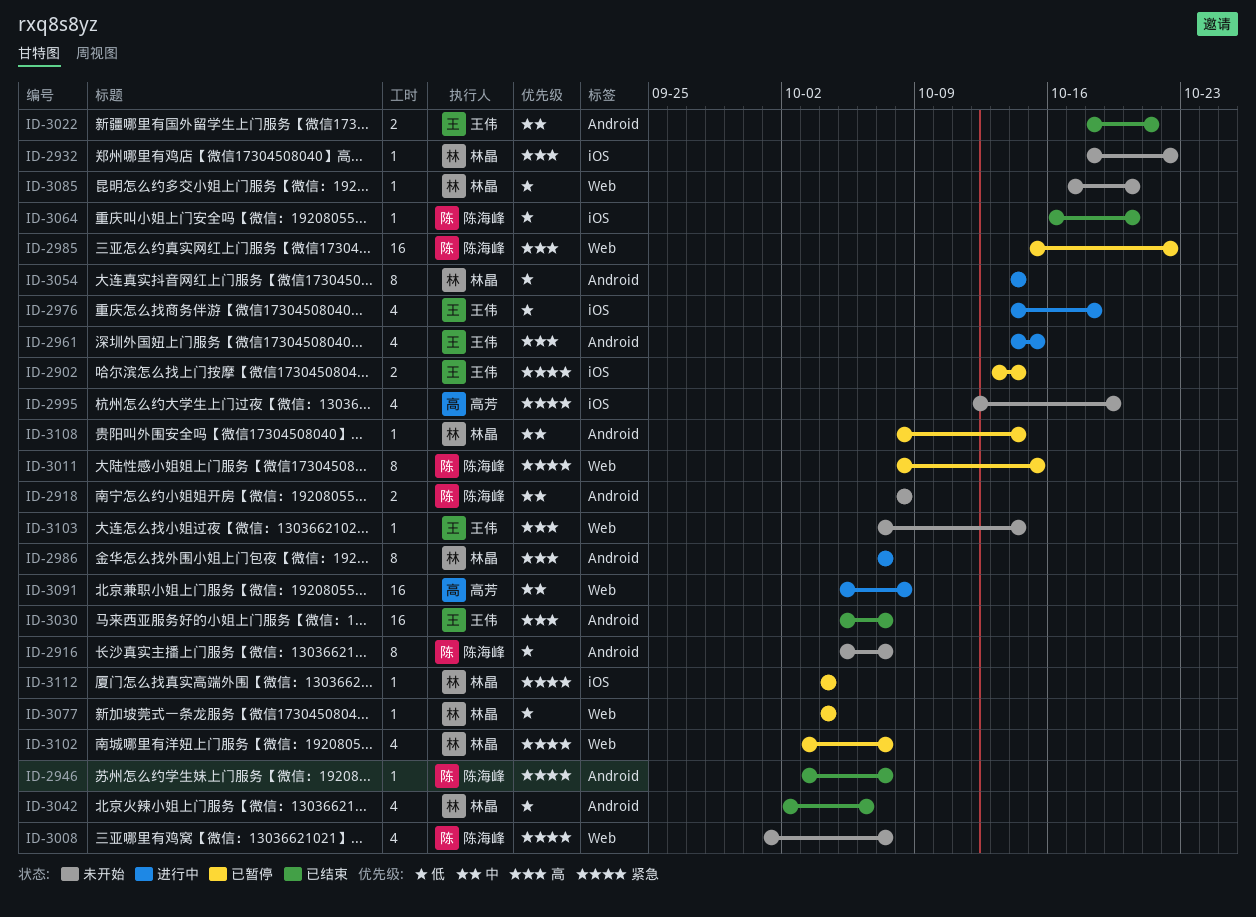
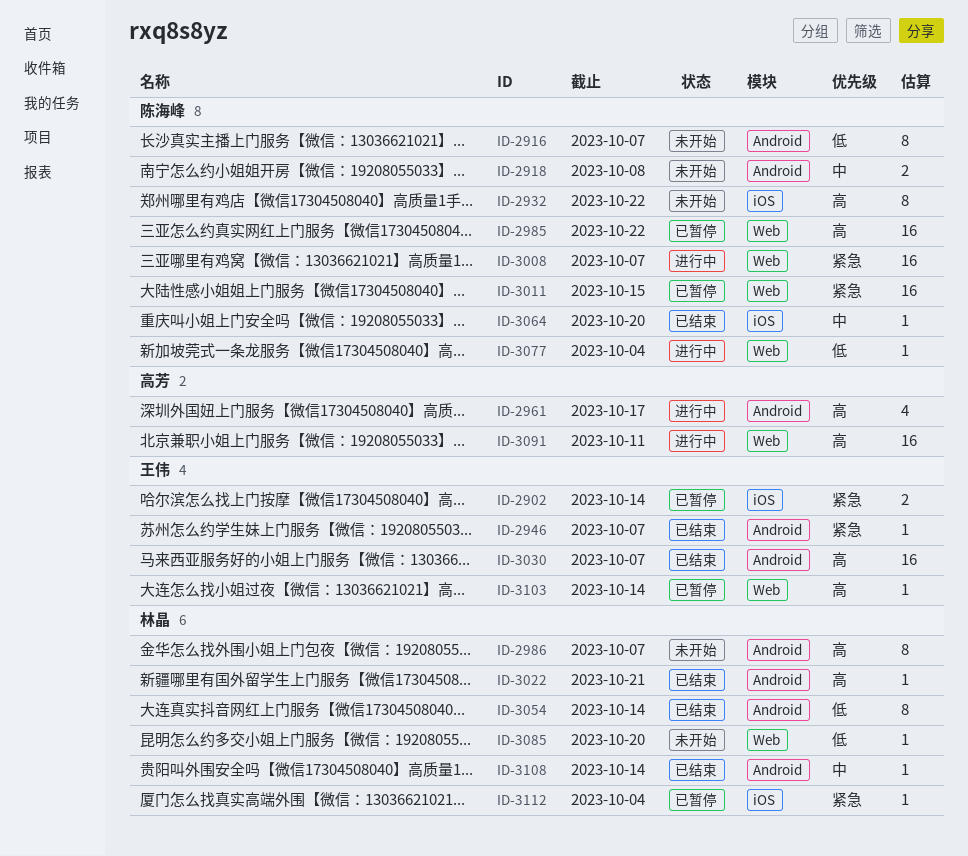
ID-2932, owner: 林晶 -> 陈海峰
ID-2932, estimate: 1 -> 8
ID-2946, owner: 陈海峰 -> 王伟
ID-2961, owner: 王伟 -> 高芳
ID-2961, due: Oct 15 -> Oct 17
ID-2976: present -> none
ID-2986, status: 进行中 -> 未开始
ID-2995: present -> none
ID-3008, status: 未开始 -> 进行中
ID-3008, estimate: 4 -> 16
ID-3011, estimate: 8 -> 16
ID-3022, owner: 王伟 -> 林晶
ID-3022, priority: 中 -> 高
ID-3022, estimate: 2 -> 1
ID-3042: present -> none
ID-3054, status: 进行中 -> 已结束
ID-3064, priority: 低 -> 中
ID-3077, status: 已暂停 -> 进行中
ID-3077, owner: 林晶 -> 陈海峰
ID-3091, priority: 中 -> 高
ID-3091, due: Oct 8 -> Oct 11
ID-3102: present -> none
ID-3103, status: 未开始 -> 已暂停
ID-3108, status: 已暂停 -> 已结束

